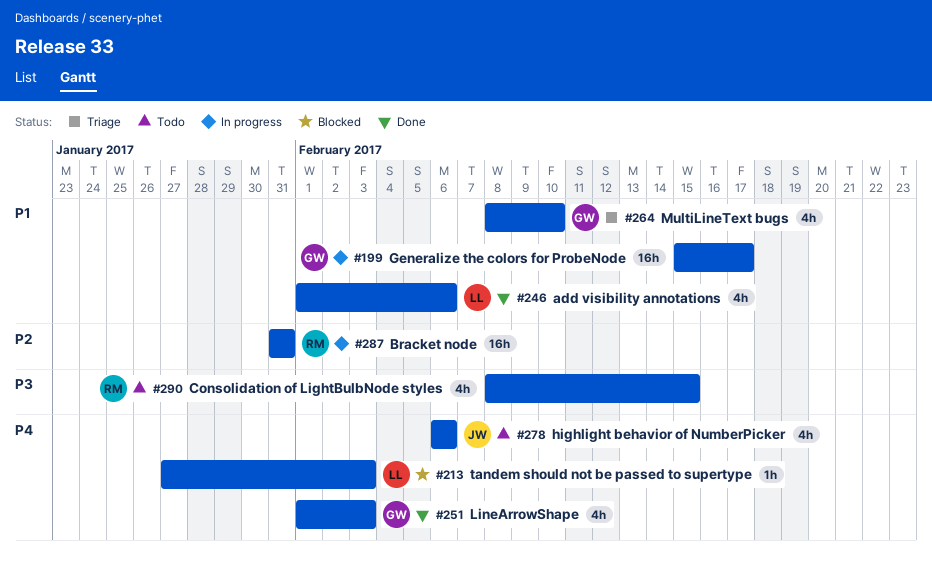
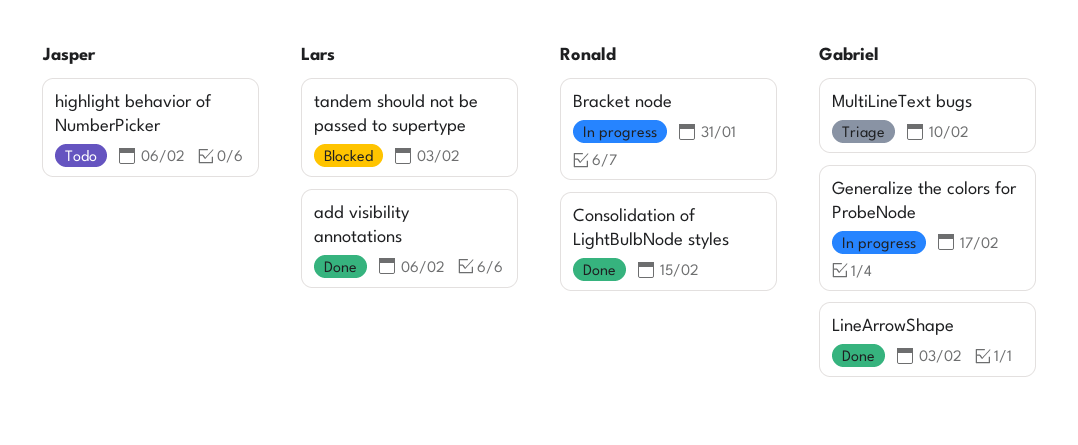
Consolidation of LightBulbNode styles, status: Todo -> Done

